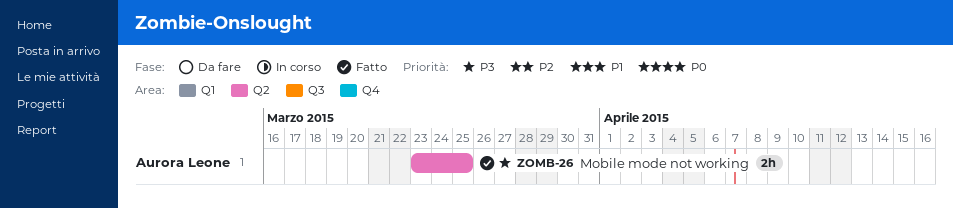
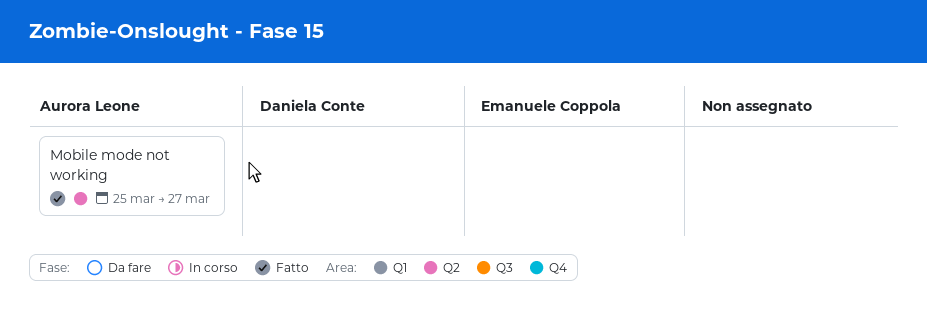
Mobile mode not working, start: Mar 23 -> Mar 25
Mobile mode not working, due: Mar 25 -> Mar 27

